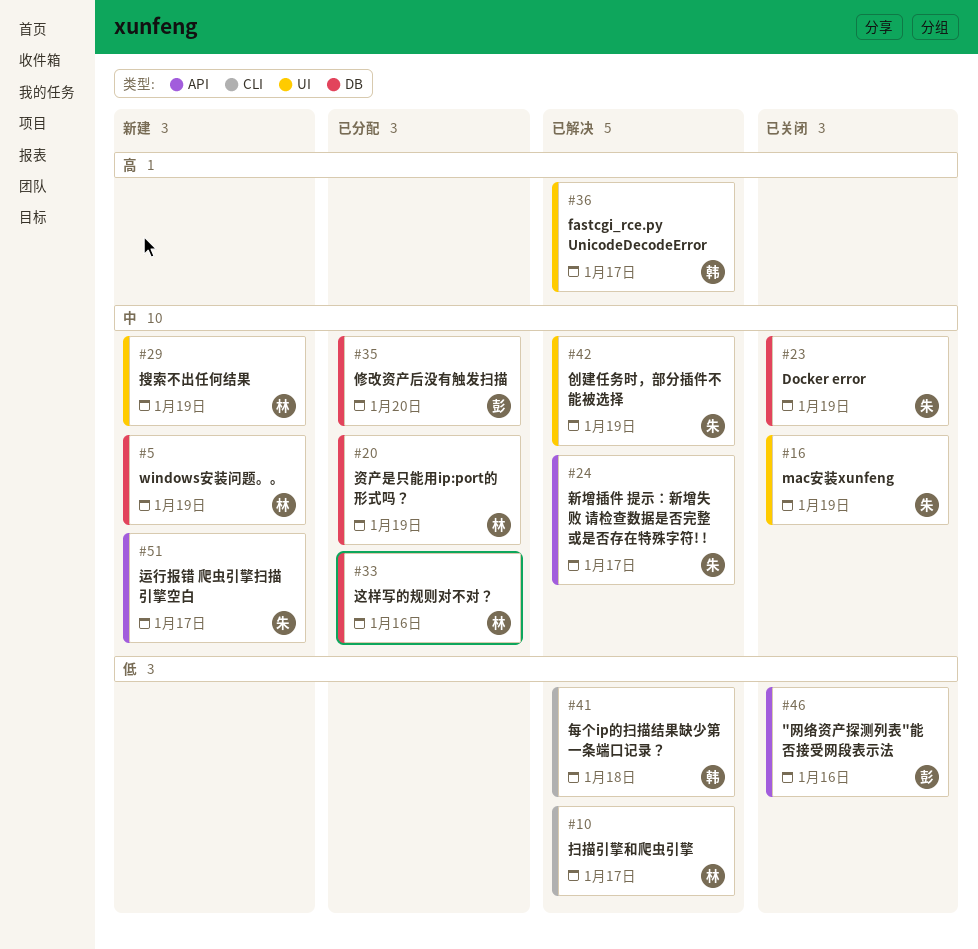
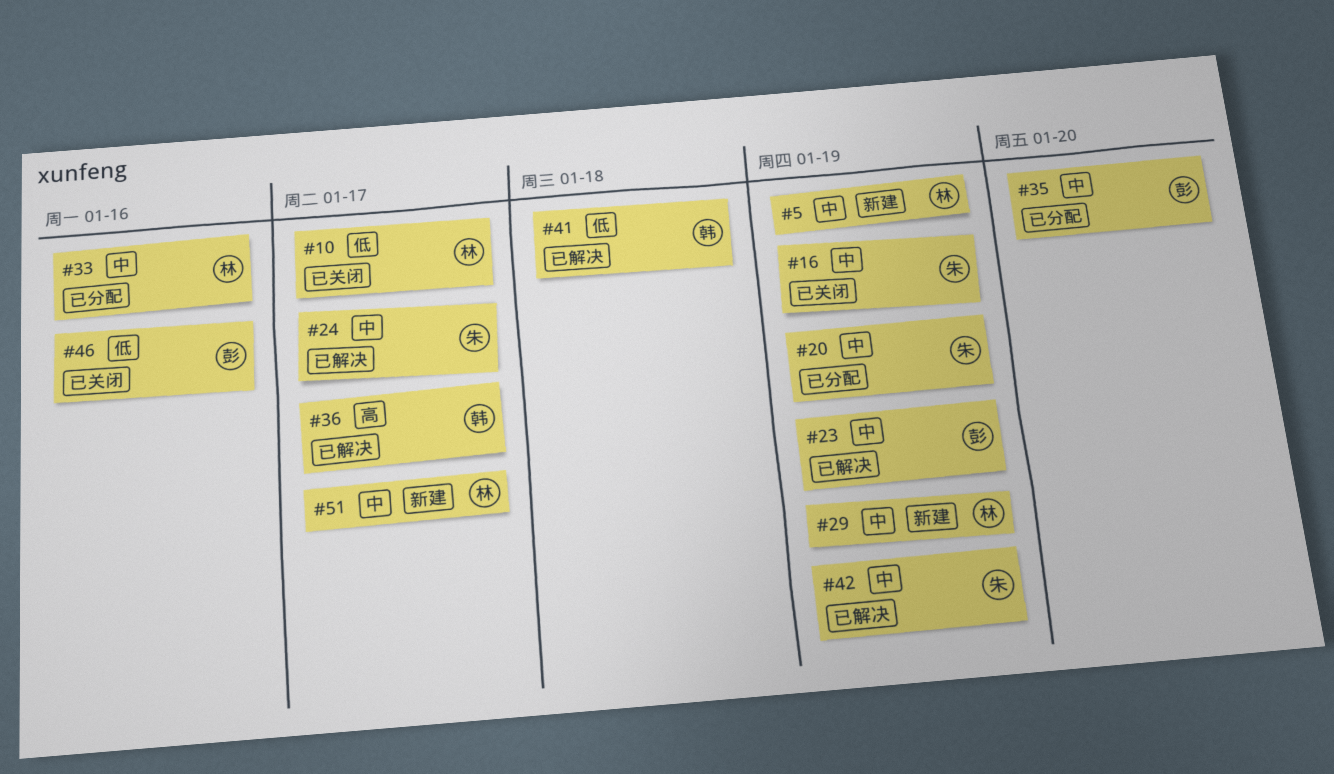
#10, status: 已解决 -> 已关闭
#20, owner: 林 -> 朱
#23, status: 已关闭 -> 已解决
#23, owner: 朱 -> 彭
#51, owner: 朱 -> 林

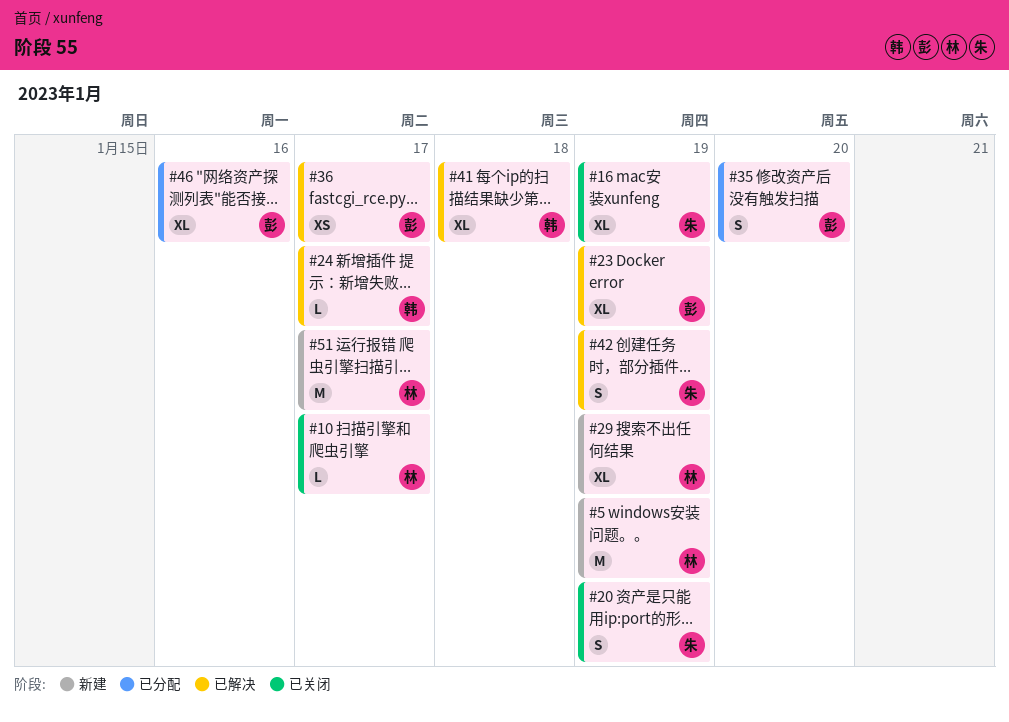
#20, status: 已分配 -> 已关闭
#24, owner: 朱 -> 韩
#33: present -> none
#36, owner: 韩 -> 彭
#46, status: 已关闭 -> 已分配

